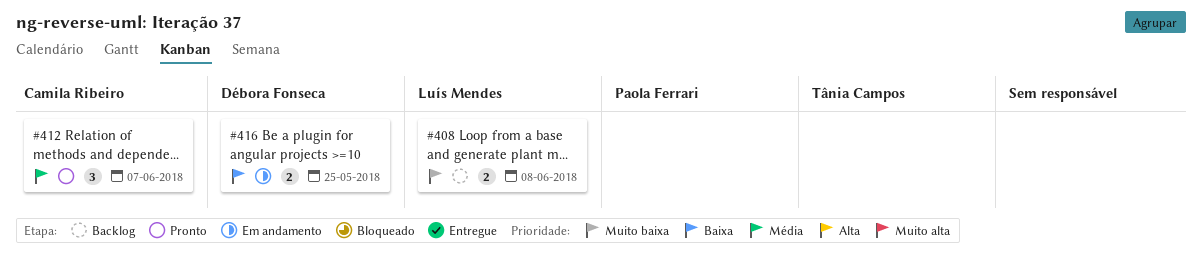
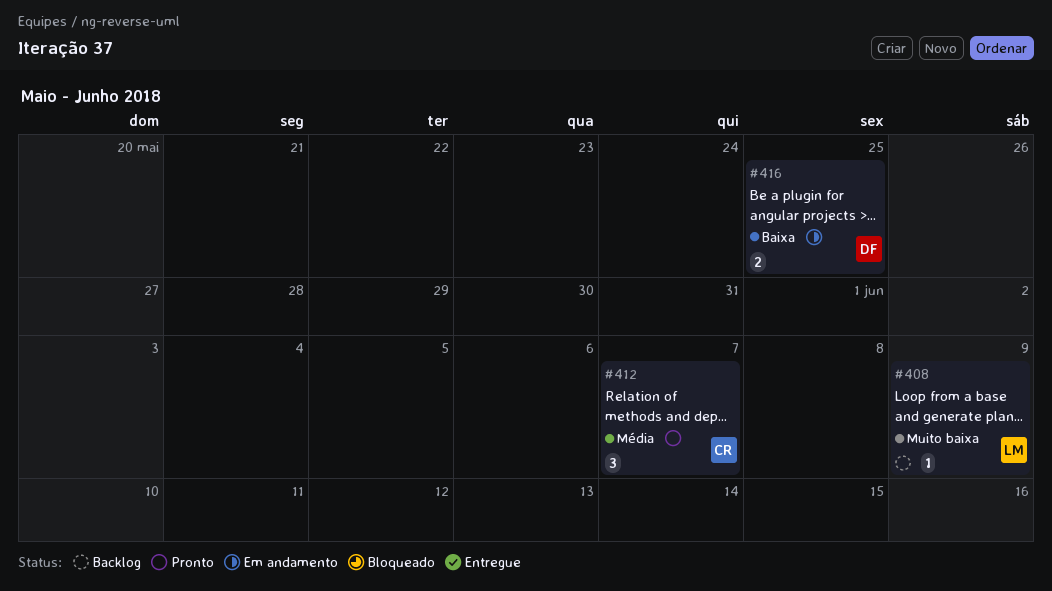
#408, estimate: 2 -> 1
#408, due: Jun 8 -> Jun 9

